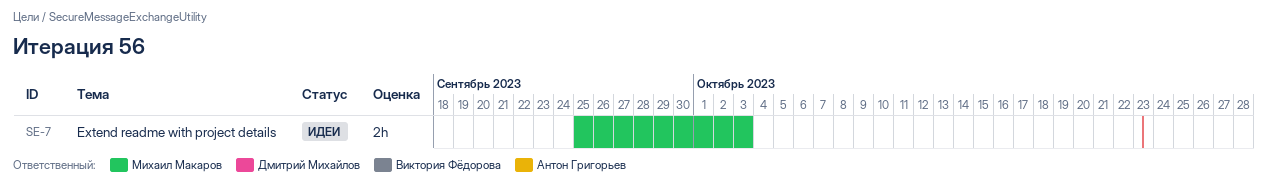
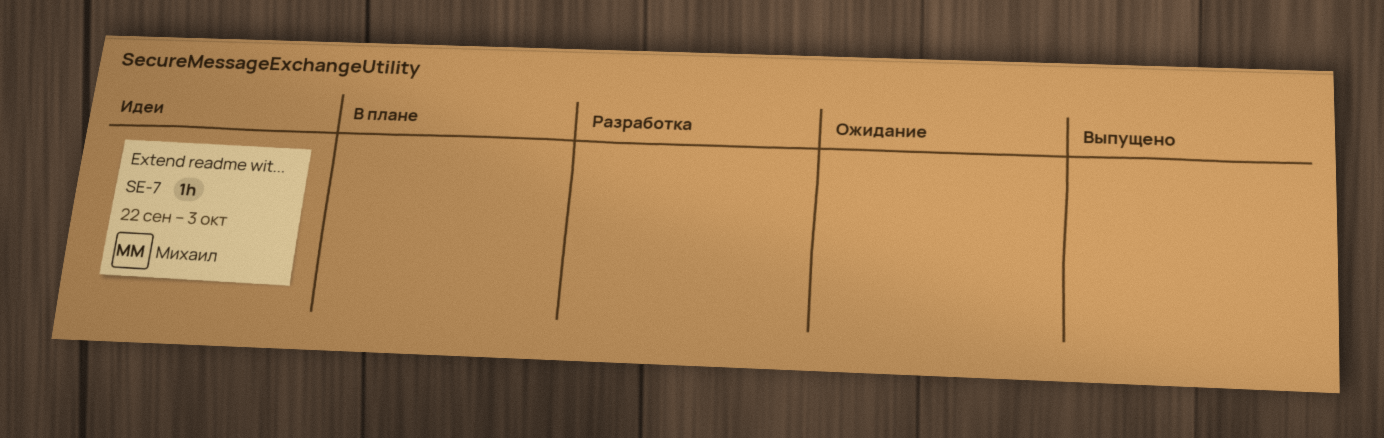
SE-7, estimate: 2h -> 1h
SE-7, start: Sep 25 -> Sep 22

